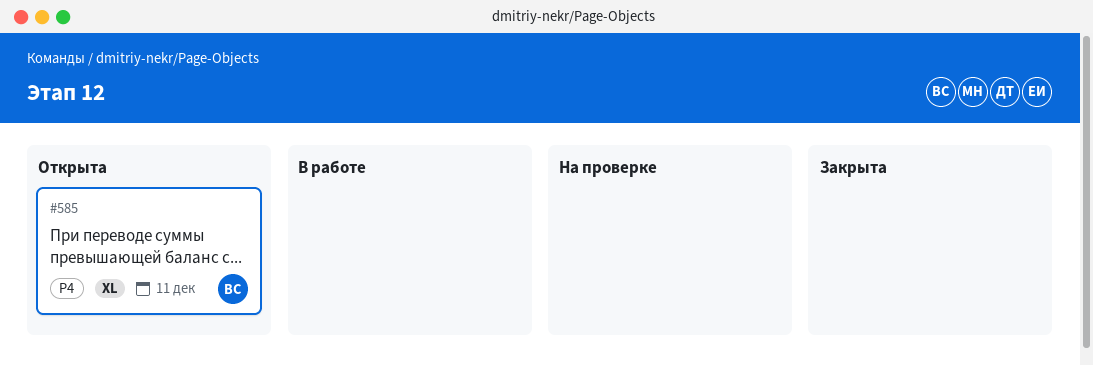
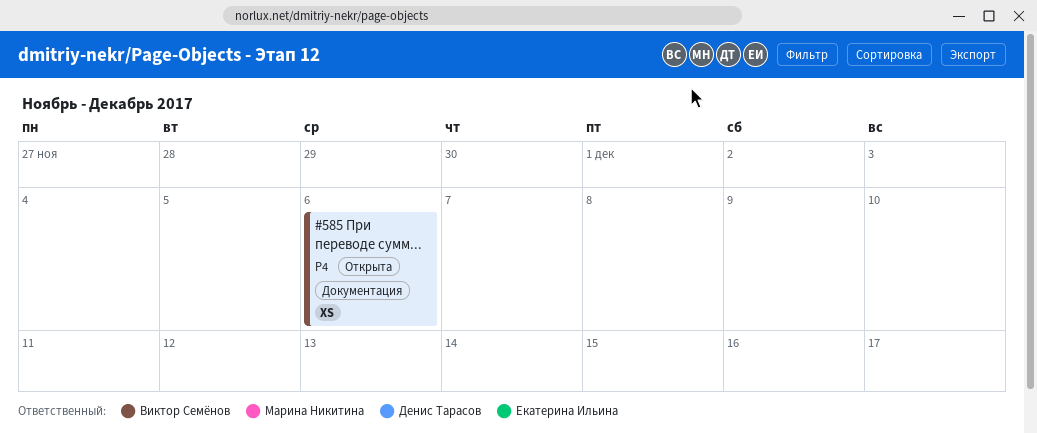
#585, estimate: XL -> XS
#585, due: Dec 11 -> Dec 6

